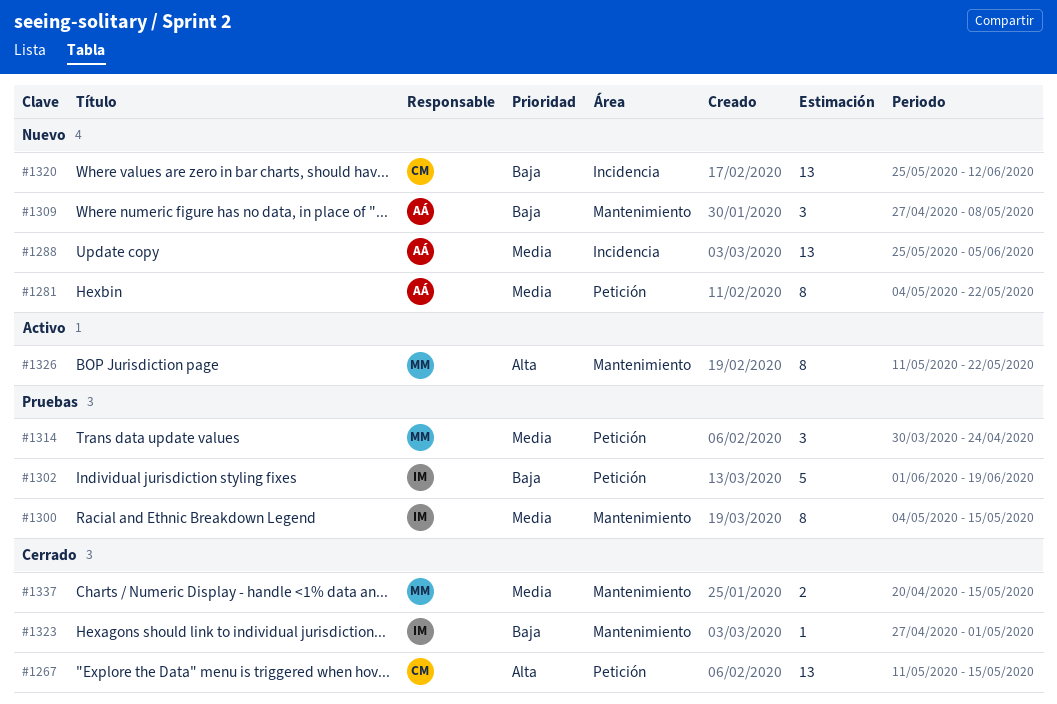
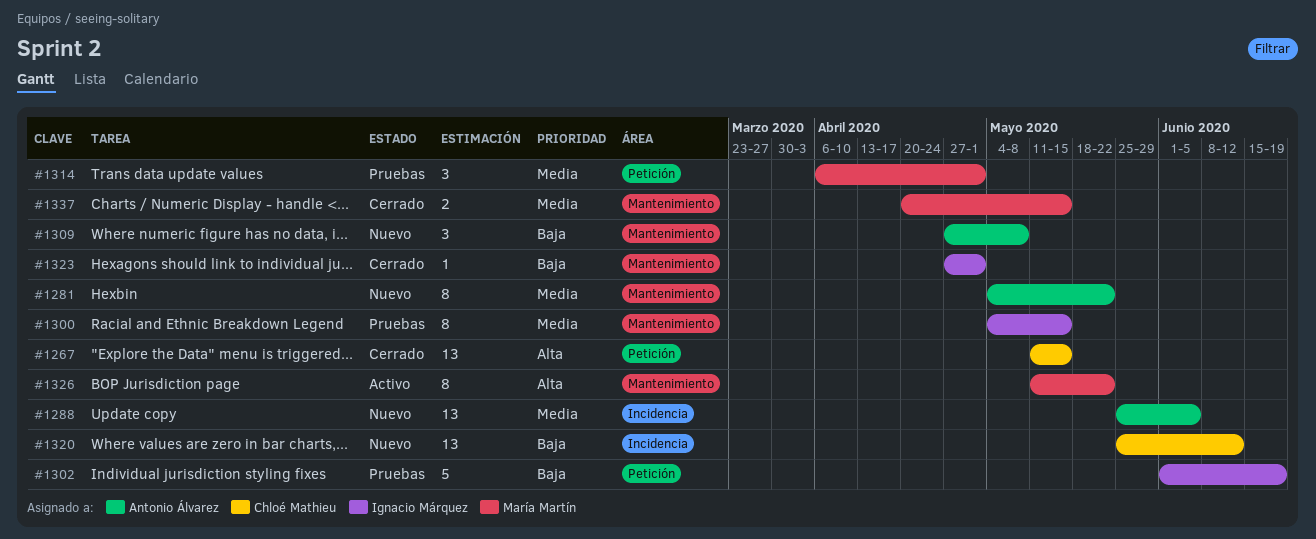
#1281, label: Petición -> Mantenimiento
#1314, start: Mar 30 -> Apr 6
#1314, due: Apr 24 -> May 1

